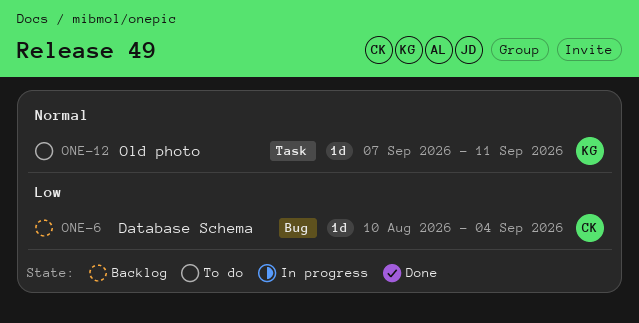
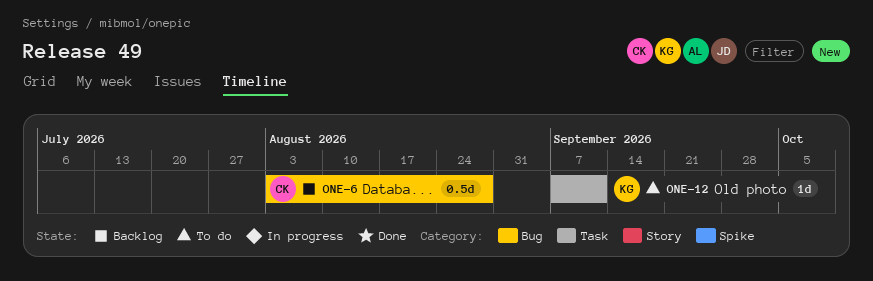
ONE-6, estimate: 1d -> 0.5d
ONE-6, start: Aug 10 -> Aug 3
ONE-6, due: Sep 4 -> Aug 28

